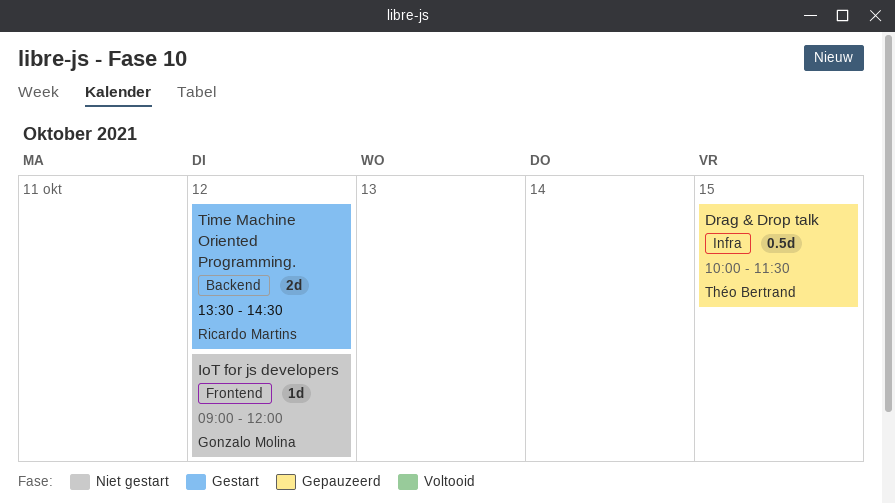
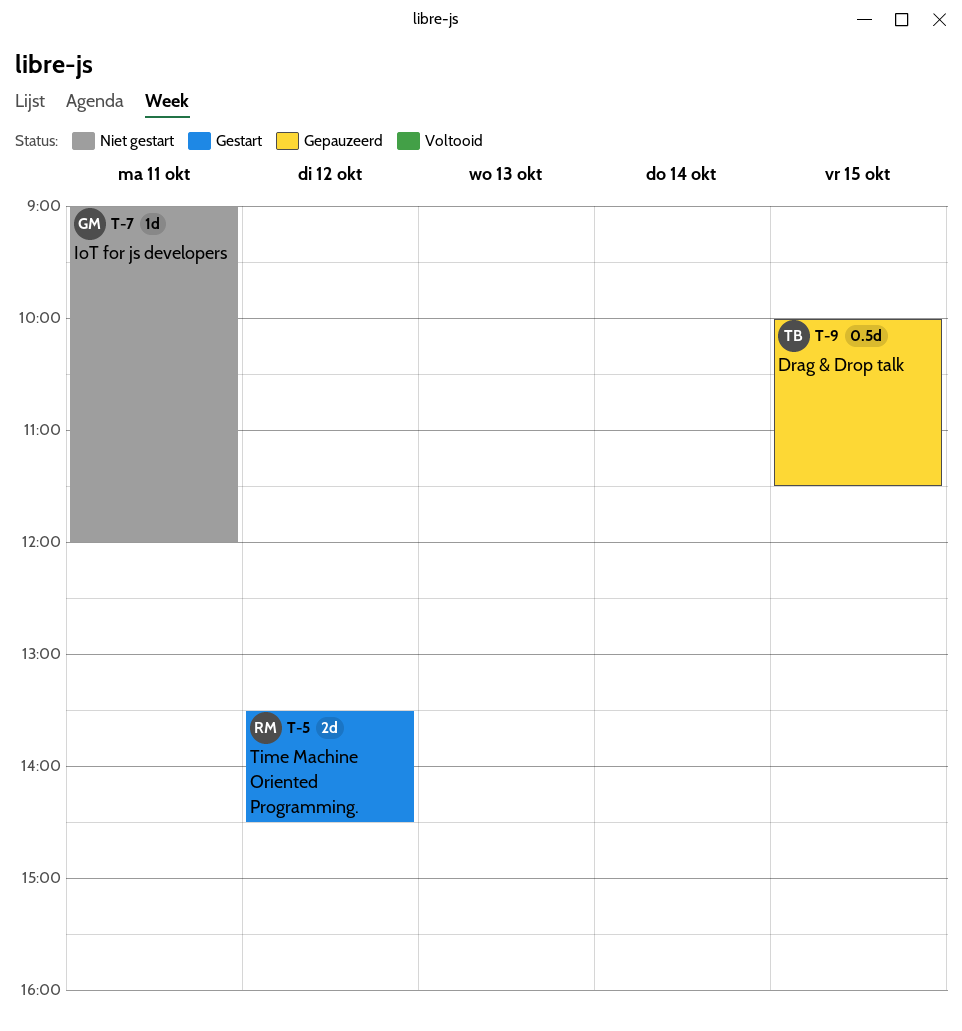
IoT for js developers, day: Oct 12 -> Oct 11

